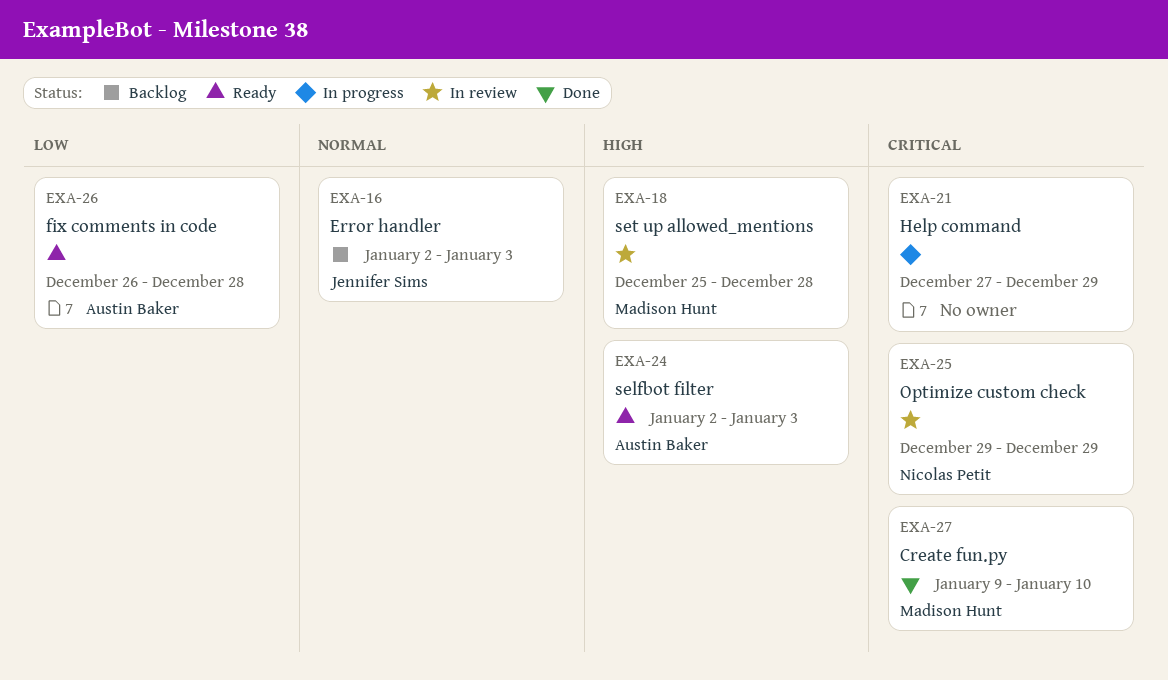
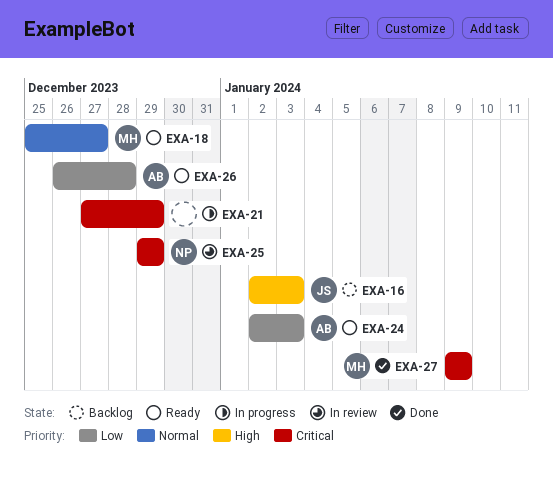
EXA-16, priority: Normal -> High
EXA-18, status: In review -> Ready
EXA-18, priority: High -> Normal
EXA-18, due: Dec 28 -> Dec 27
EXA-24, priority: High -> Low
EXA-27, due: Jan 10 -> Jan 9

